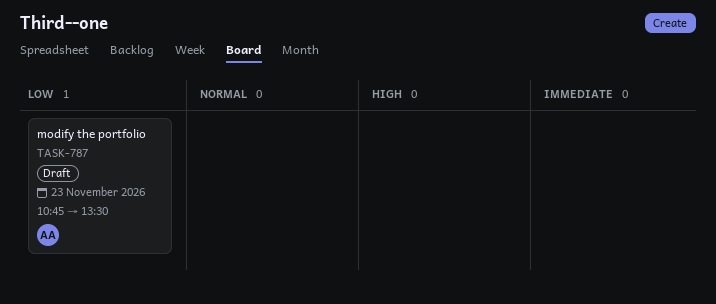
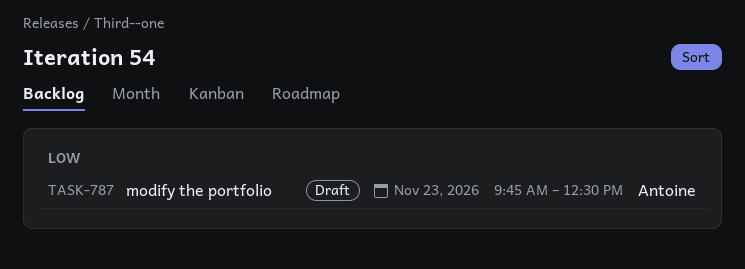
TASK-787, begins: 10:45 -> 09:45
TASK-787, ends: 13:30 -> 12:30

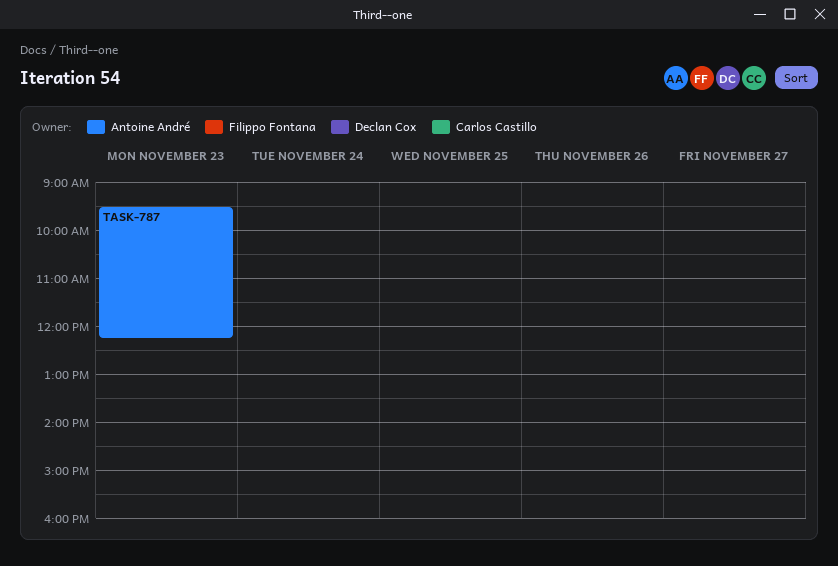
TASK-787, begins: 09:45 -> 09:30
TASK-787, ends: 12:30 -> 12:15

